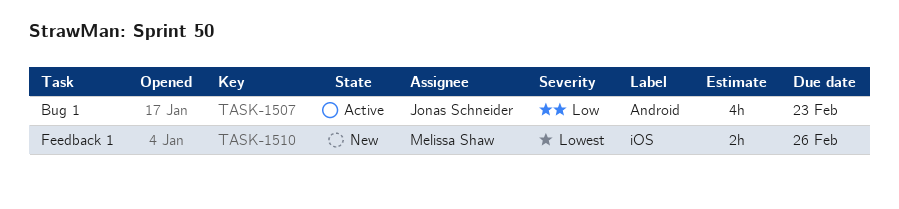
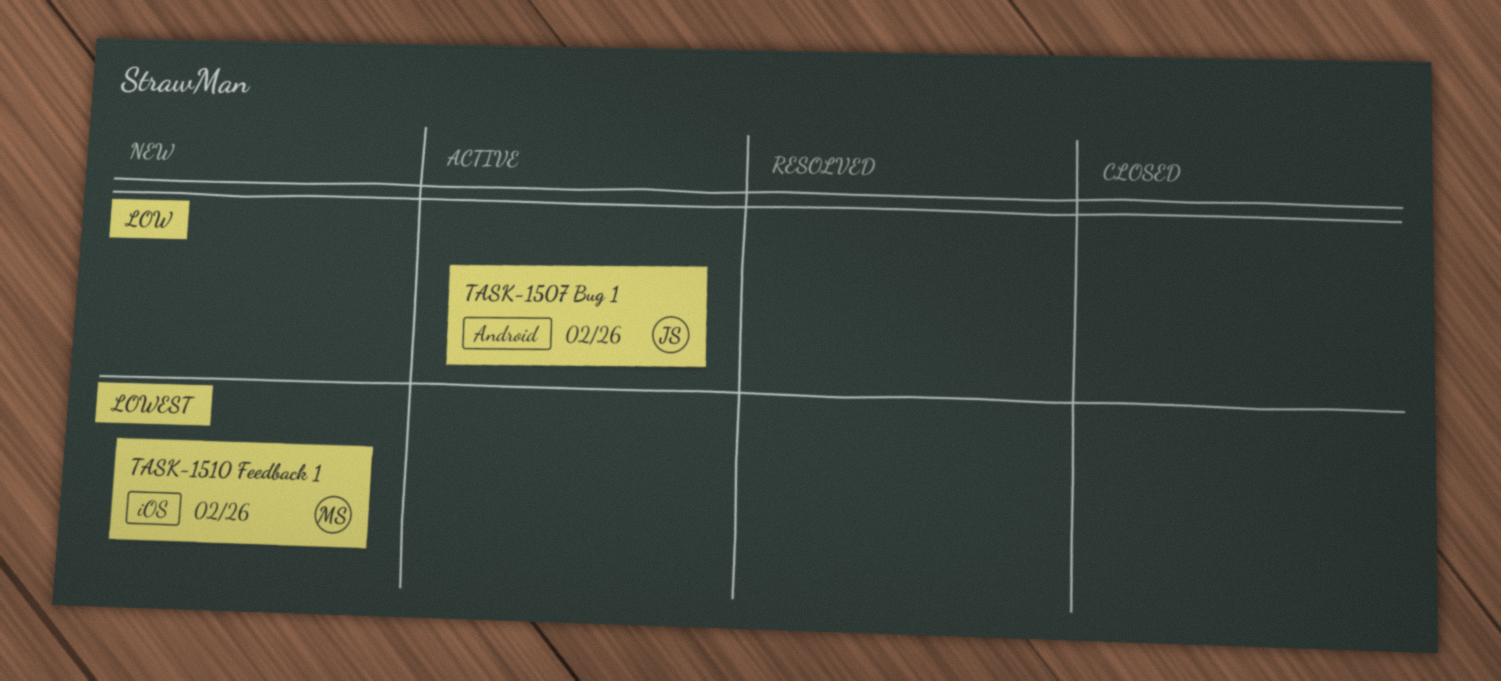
TASK-1507, due: Feb 23 -> Feb 26

